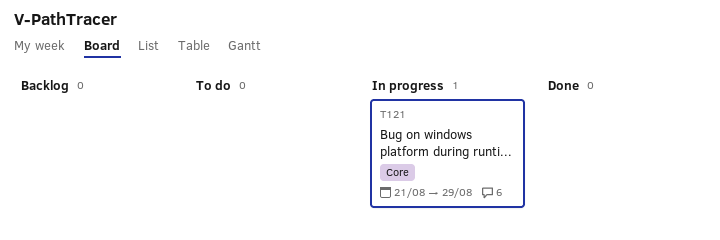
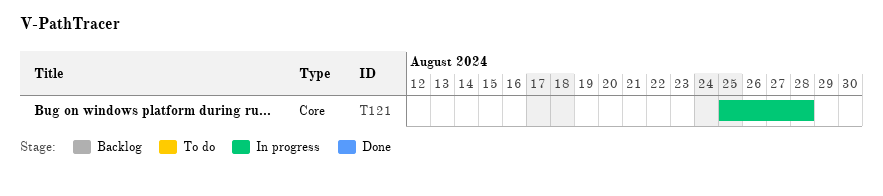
T121, start: Aug 21 -> Aug 25
T121, due: Aug 29 -> Aug 28

